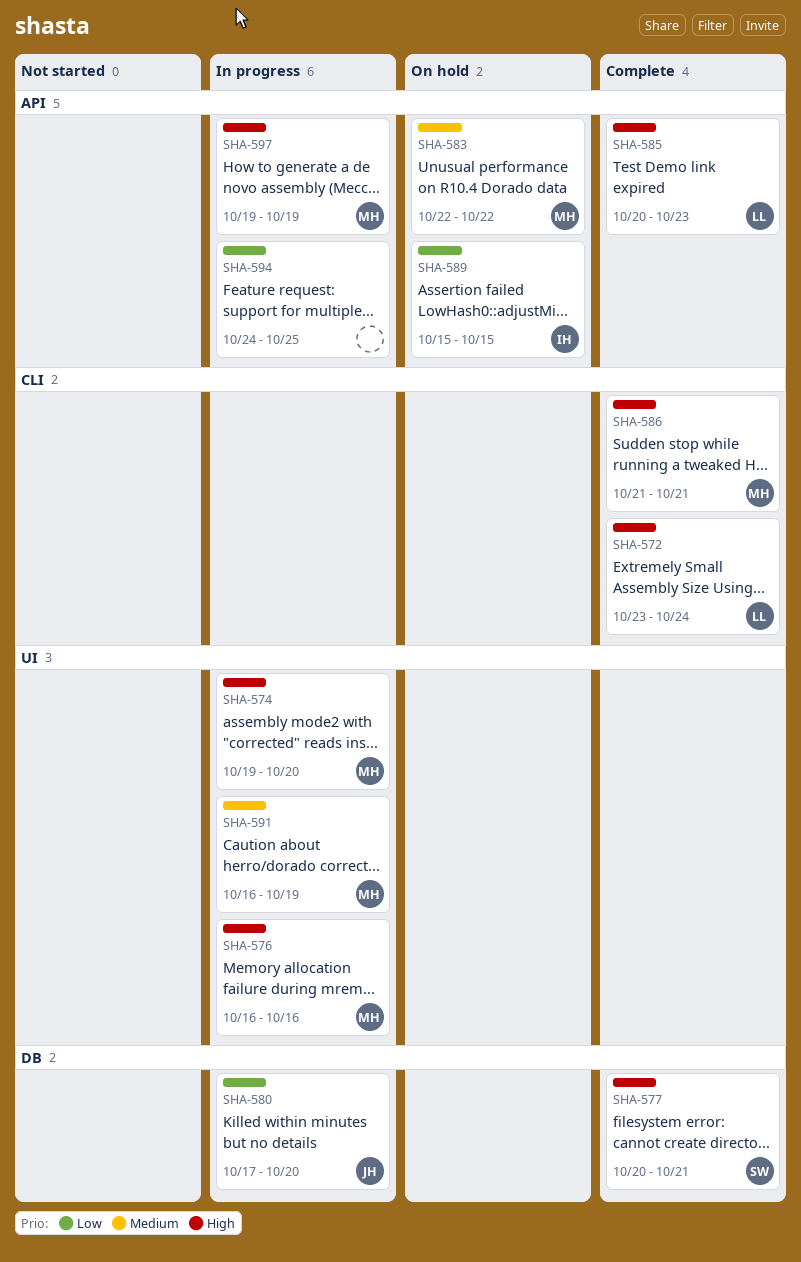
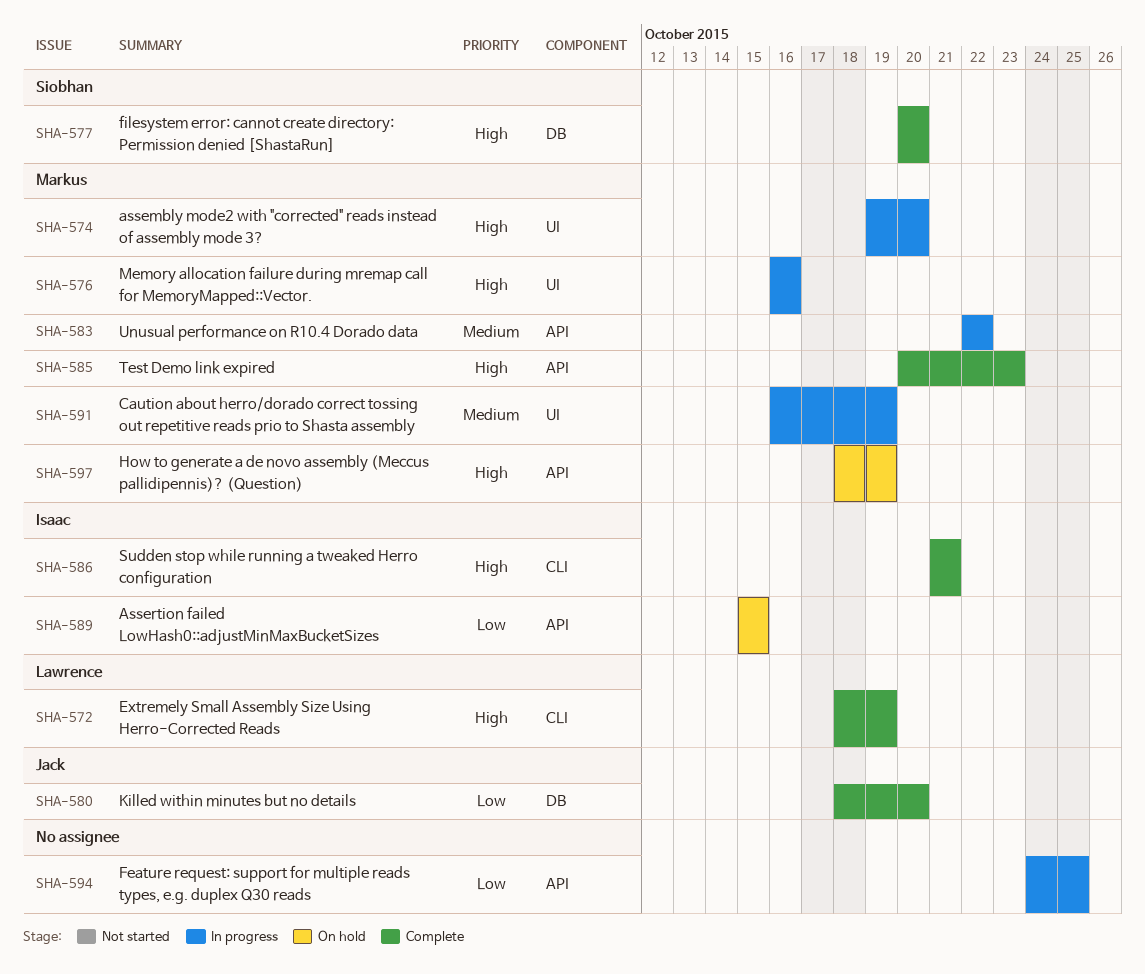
SHA-572, start: Oct 23 -> Oct 18
SHA-572, due: Oct 24 -> Oct 19
SHA-577, due: Oct 21 -> Oct 20
SHA-580, status: In progress -> Complete
SHA-580, start: Oct 17 -> Oct 18
SHA-583, status: On hold -> In progress
SHA-585, owner: Lawrence -> Markus
SHA-586, owner: Markus -> Isaac
SHA-597, status: In progress -> On hold
SHA-597, start: Oct 19 -> Oct 18

